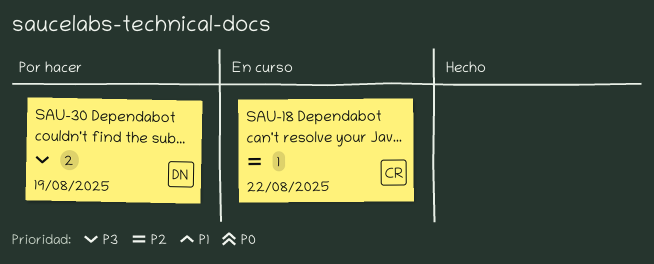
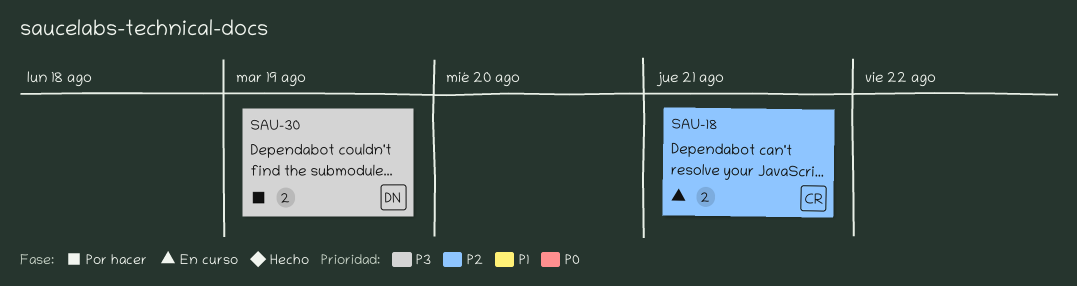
SAU-18, estimate: 1 -> 2
SAU-18, due: Aug 22 -> Aug 21

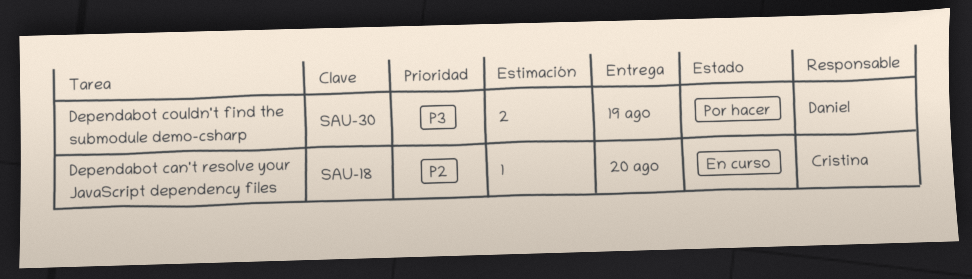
SAU-18, estimate: 2 -> 1
SAU-18, due: Aug 21 -> Aug 20

